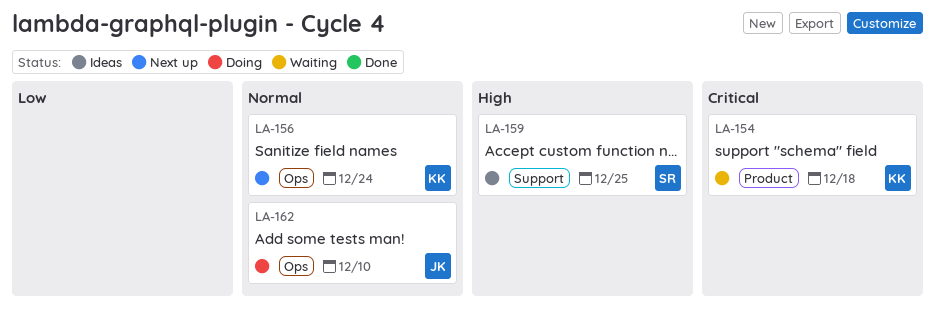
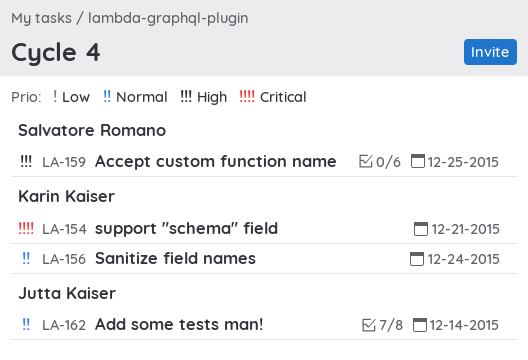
LA-154, due: Dec 18 -> Dec 21
LA-162, due: Dec 10 -> Dec 14

